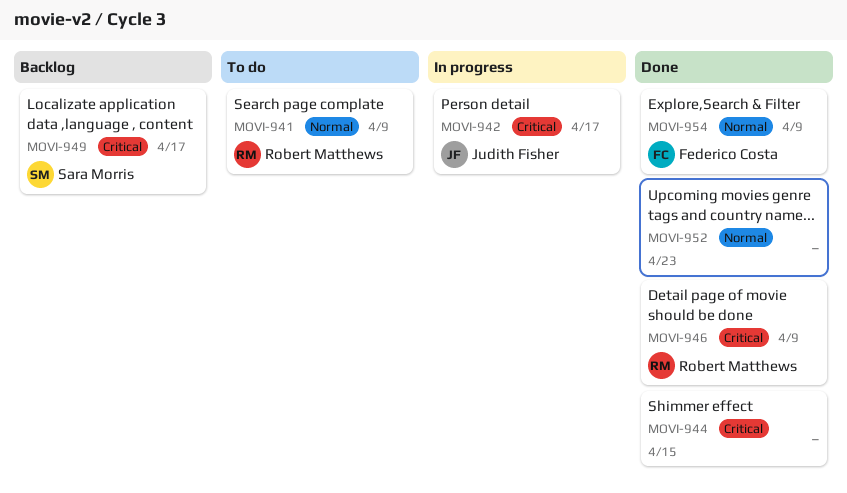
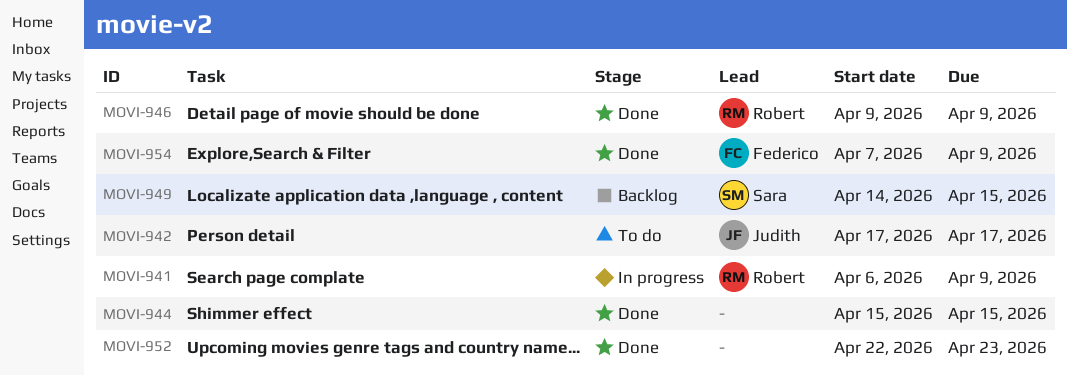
MOVI-941, status: To do -> In progress
MOVI-942, status: In progress -> To do
MOVI-949, due: Apr 17 -> Apr 15

